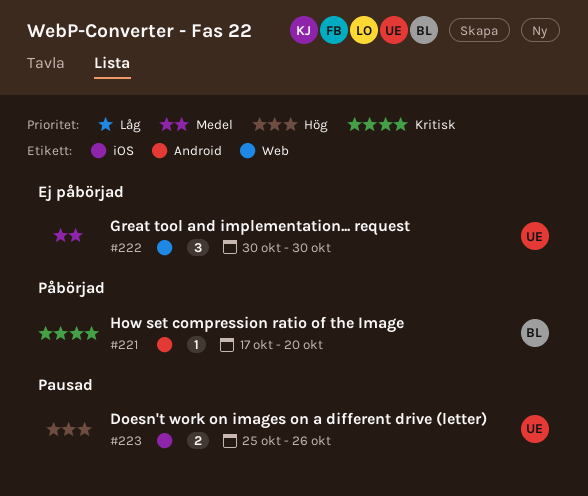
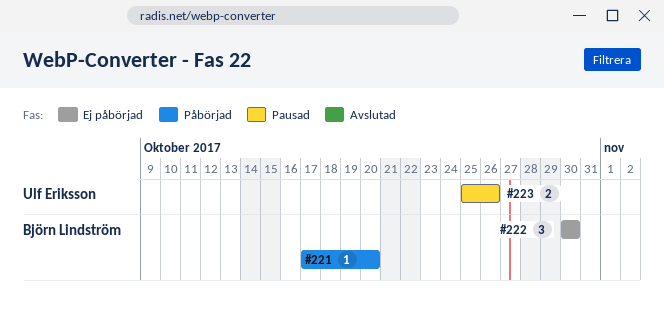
#222, owner: Ulf Eriksson -> Björn Lindström

